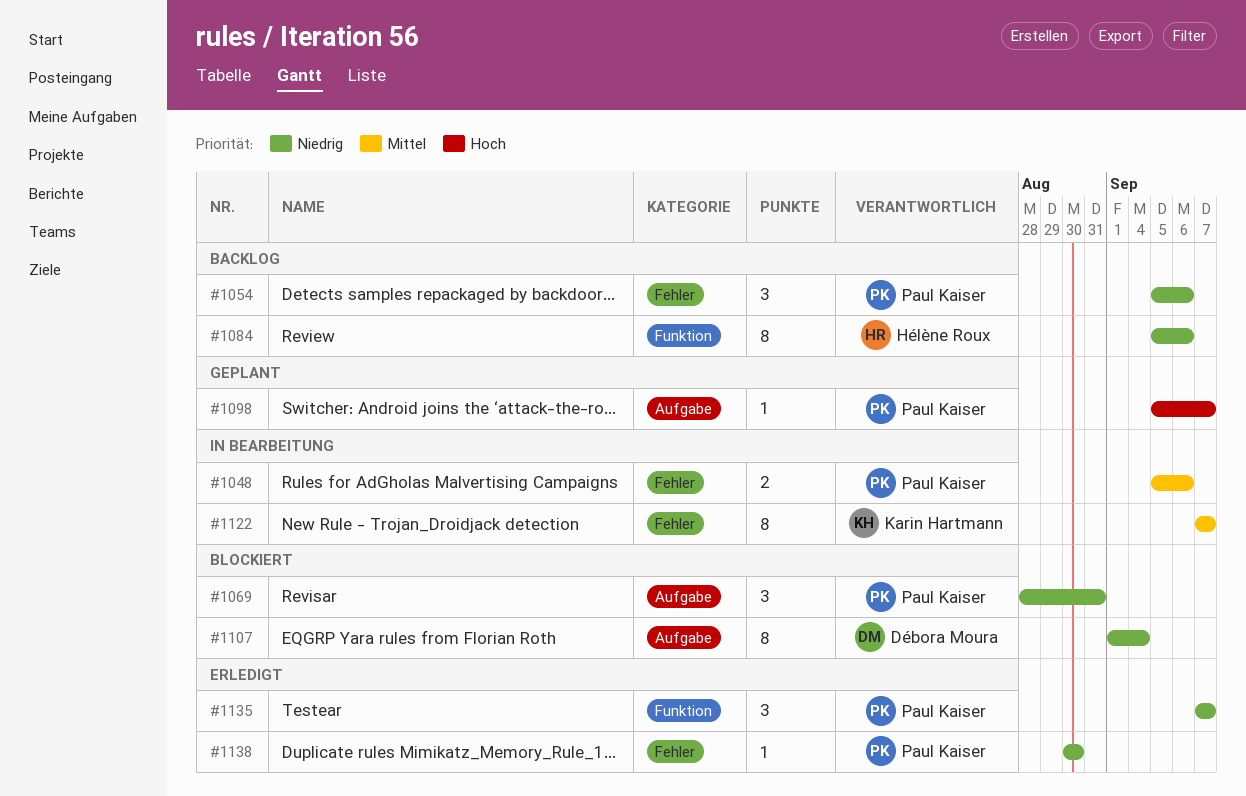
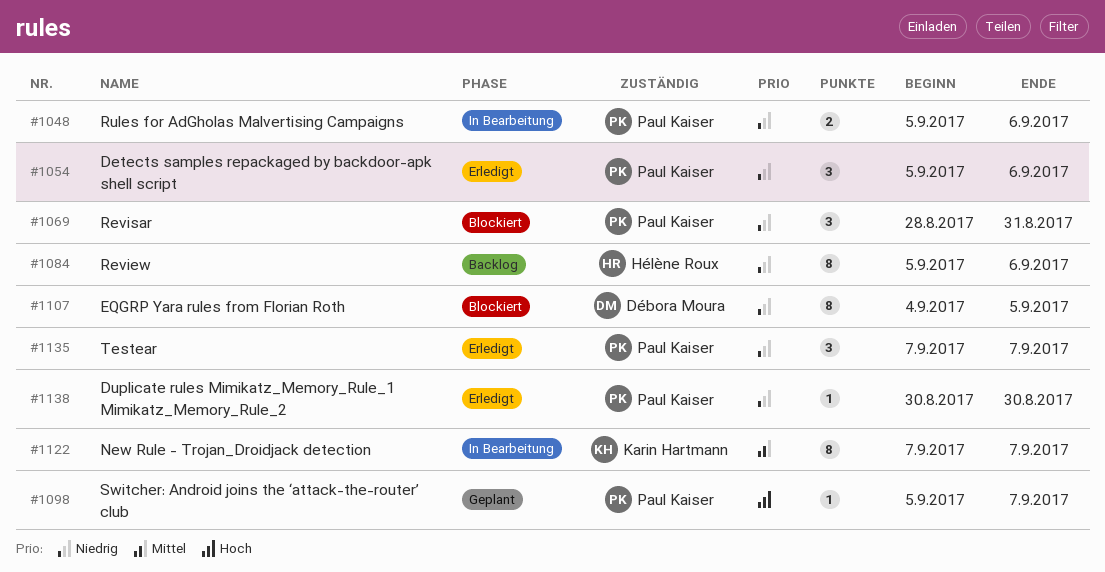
#1048, priority: Mittel -> Niedrig
#1054, status: Backlog -> Erledigt
#1107, start: Sep 1 -> Sep 4
#1107, due: Sep 4 -> Sep 5

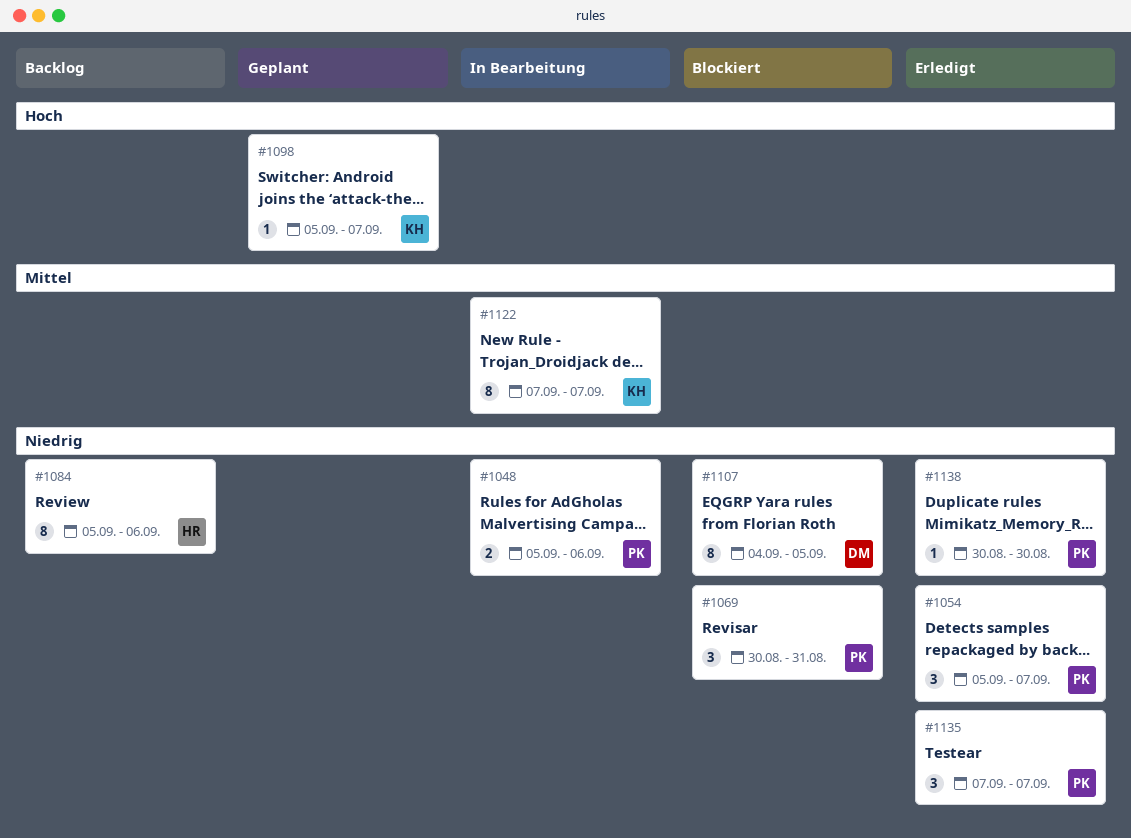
#1054, due: Sep 6 -> Sep 7
#1069, start: Aug 28 -> Aug 30
#1098, owner: Paul Kaiser -> Karin Hartmann

